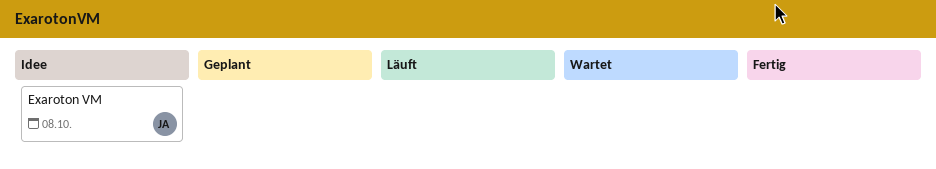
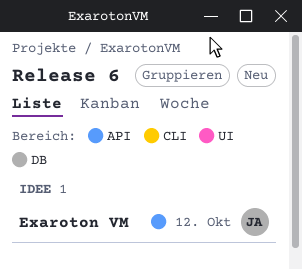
Exaroton VM, due: Oct 8 -> Oct 12

